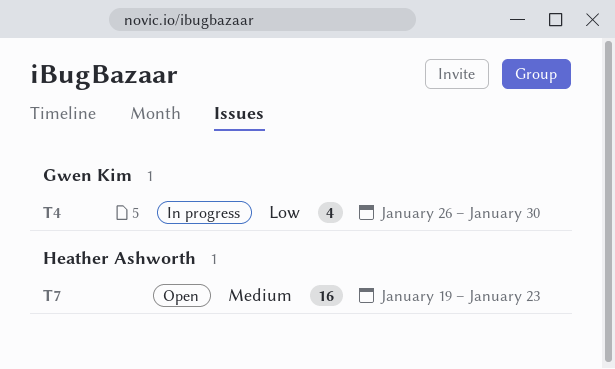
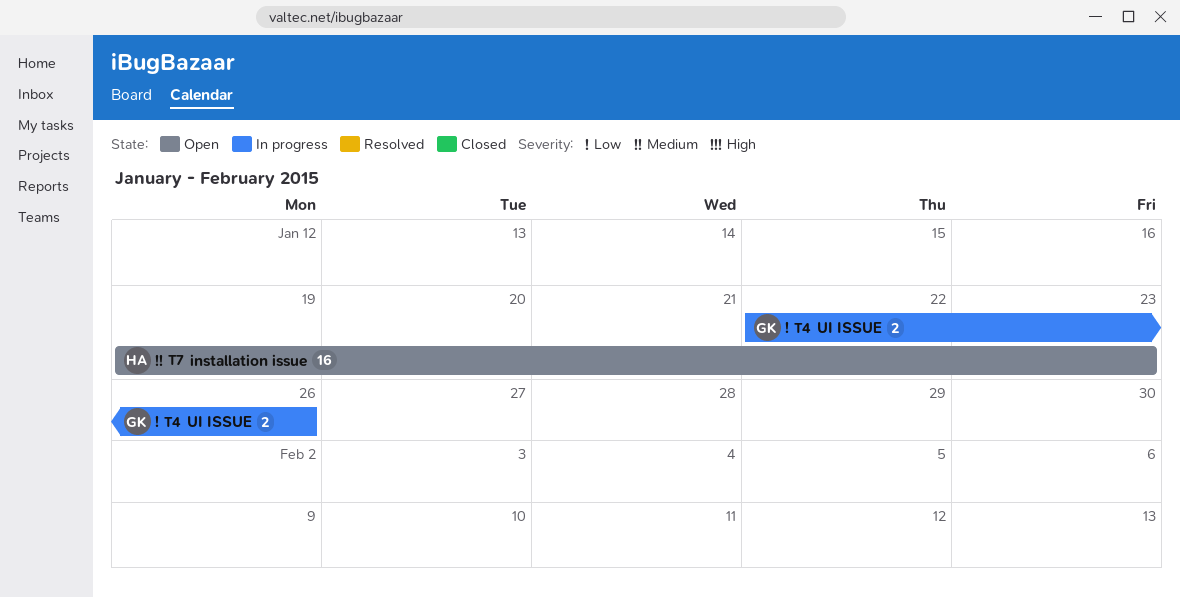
T4, estimate: 4 -> 2
T4, start: Jan 26 -> Jan 22
T4, due: Jan 30 -> Jan 26

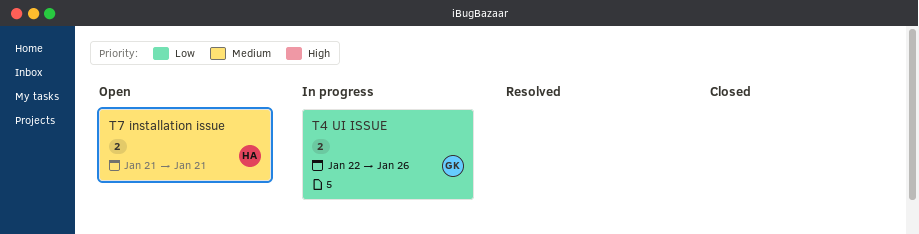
T7, estimate: 16 -> 2
T7, start: Jan 19 -> Jan 21
T7, due: Jan 23 -> Jan 21

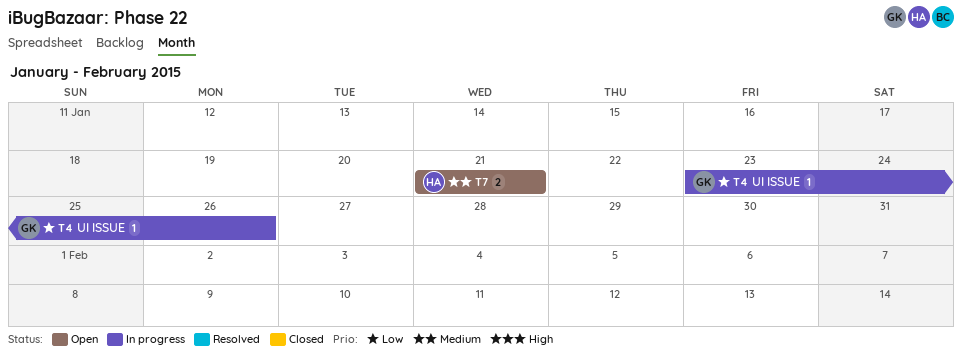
T4, estimate: 2 -> 1
T4, start: Jan 22 -> Jan 23

